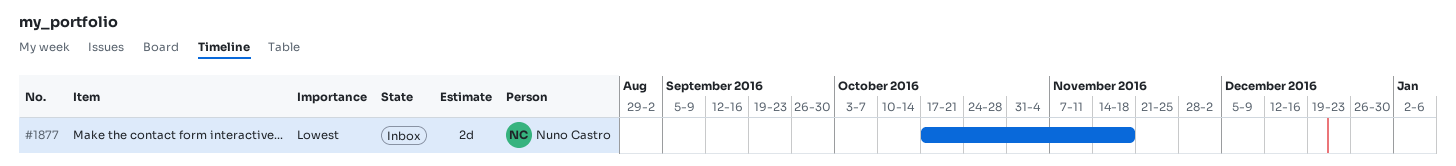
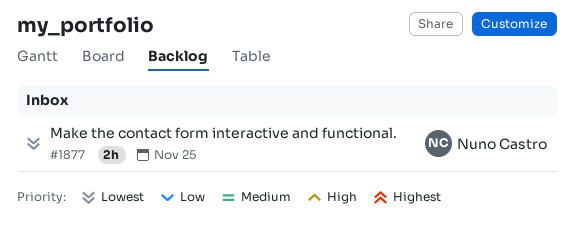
#1877, estimate: 2d -> 2h
#1877, due: Nov 18 -> Nov 25

